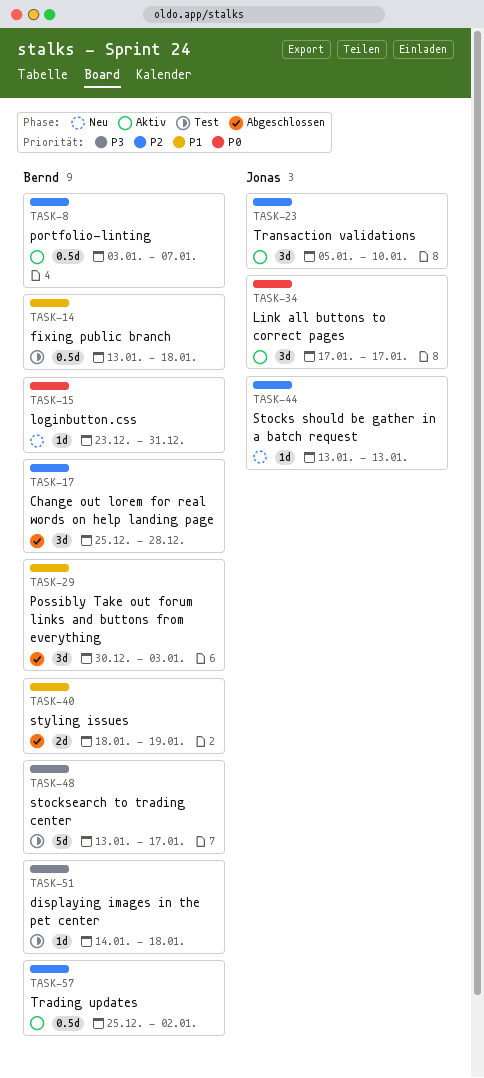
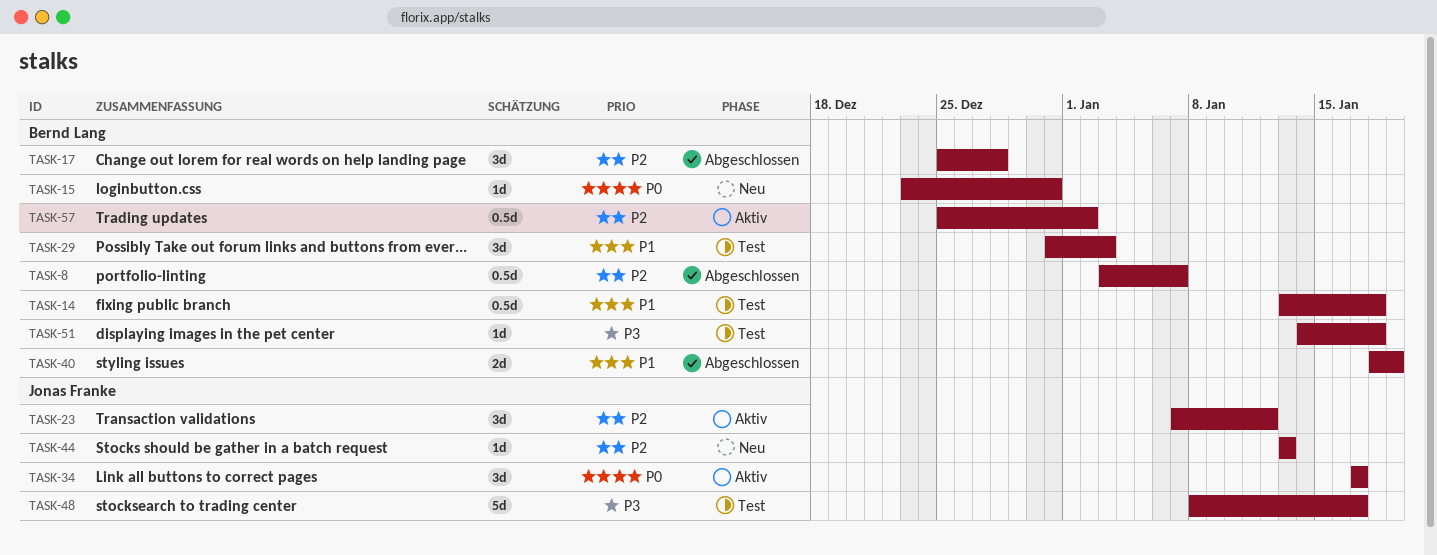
TASK-8, status: Aktiv -> Abgeschlossen
TASK-23, start: Jan 5 -> Jan 7
TASK-23, due: Jan 10 -> Jan 12
TASK-29, status: Abgeschlossen -> Test
TASK-29, start: Dec 30 -> Dec 31
TASK-48, owner: Bernd Lang -> Jonas Franke
TASK-48, start: Jan 13 -> Jan 8

